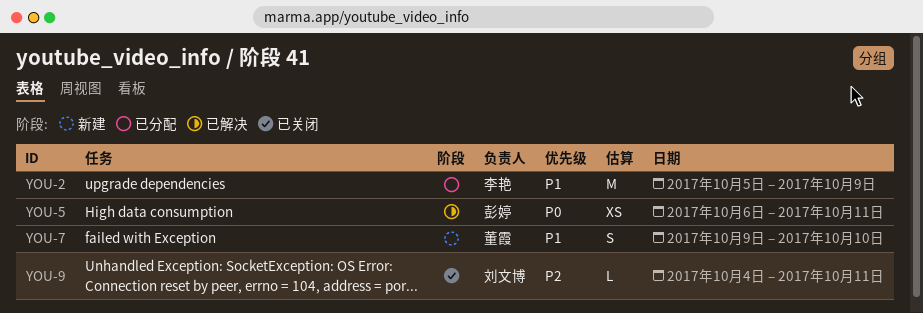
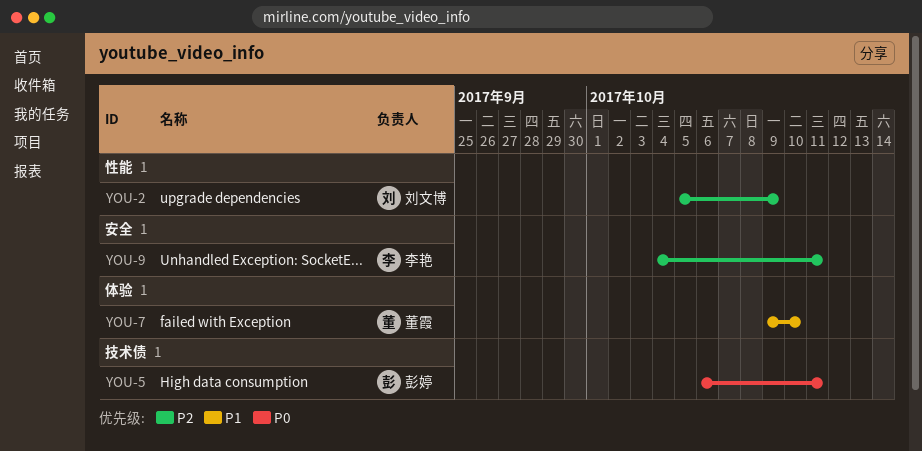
YOU-2, owner: 李艳 -> 刘文博
YOU-2, priority: P1 -> P2
YOU-9, owner: 刘文博 -> 李艳

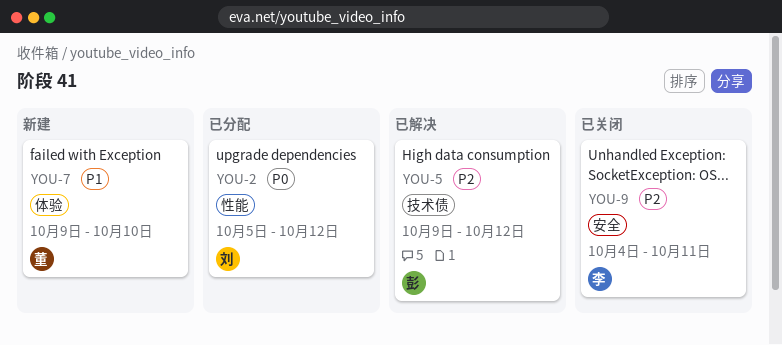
YOU-2, priority: P2 -> P0
YOU-2, due: Oct 9 -> Oct 12
YOU-5, priority: P0 -> P2
YOU-5, start: Oct 6 -> Oct 9
YOU-5, due: Oct 11 -> Oct 12

